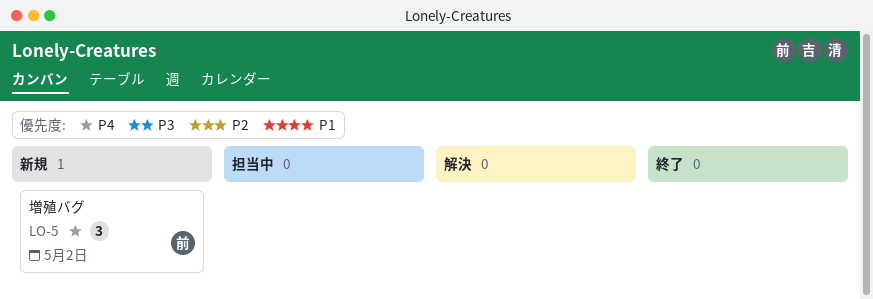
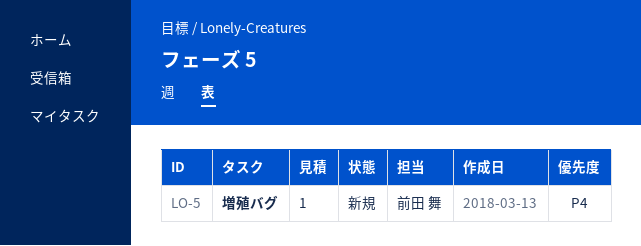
LO-5, estimate: 3 -> 1

